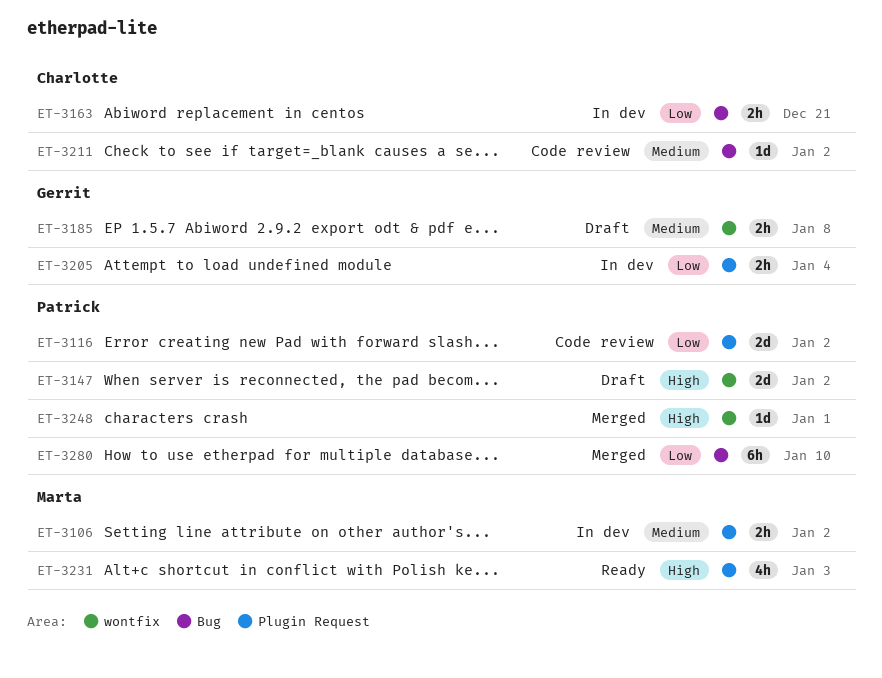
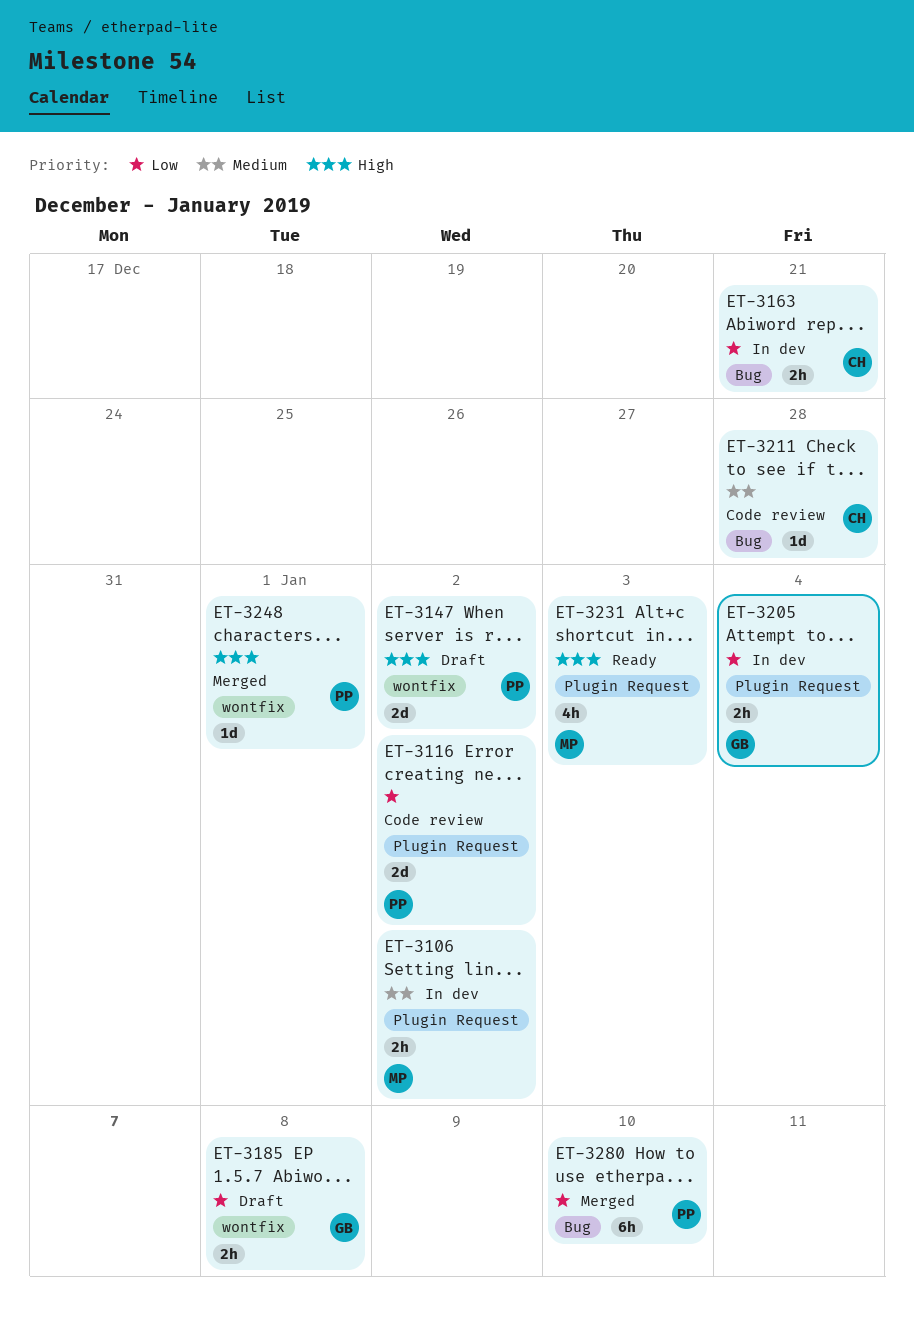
ET-3185, priority: Medium -> Low
ET-3211, due: Jan 2 -> Dec 28

